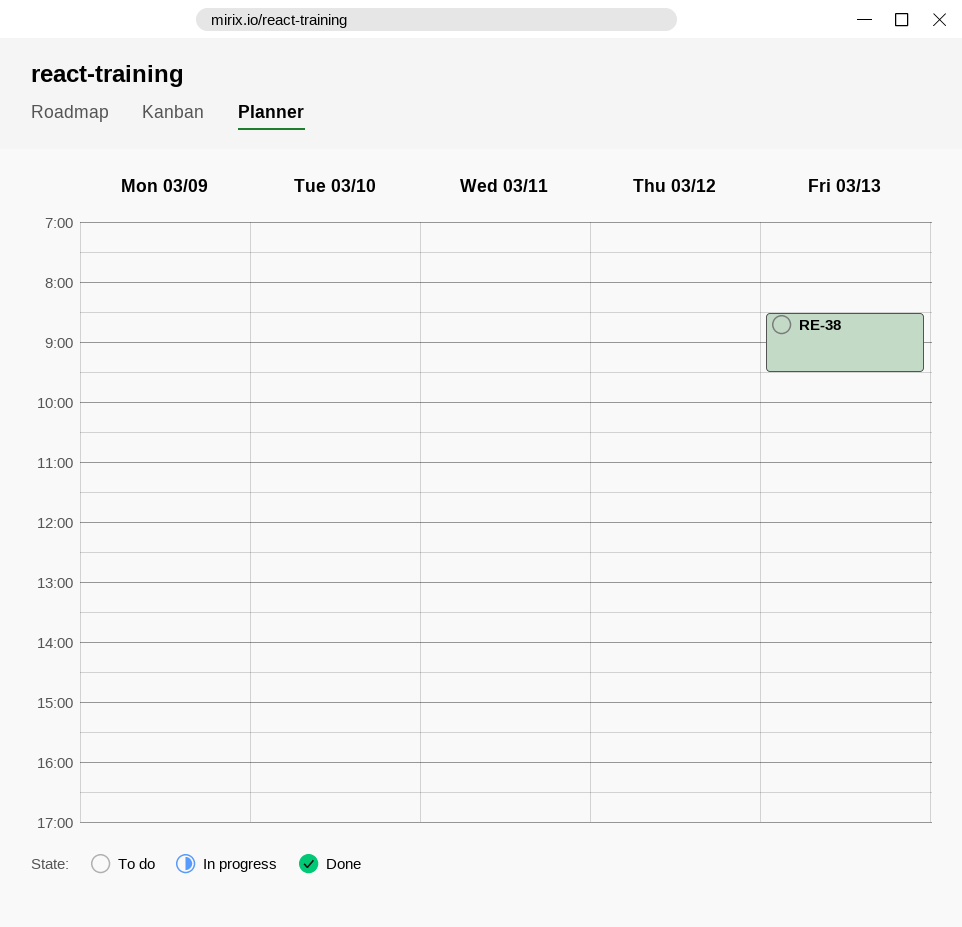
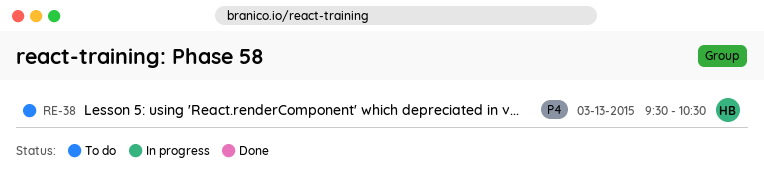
RE-38, begins: 08:30 -> 09:30
RE-38, ends: 09:30 -> 10:30

